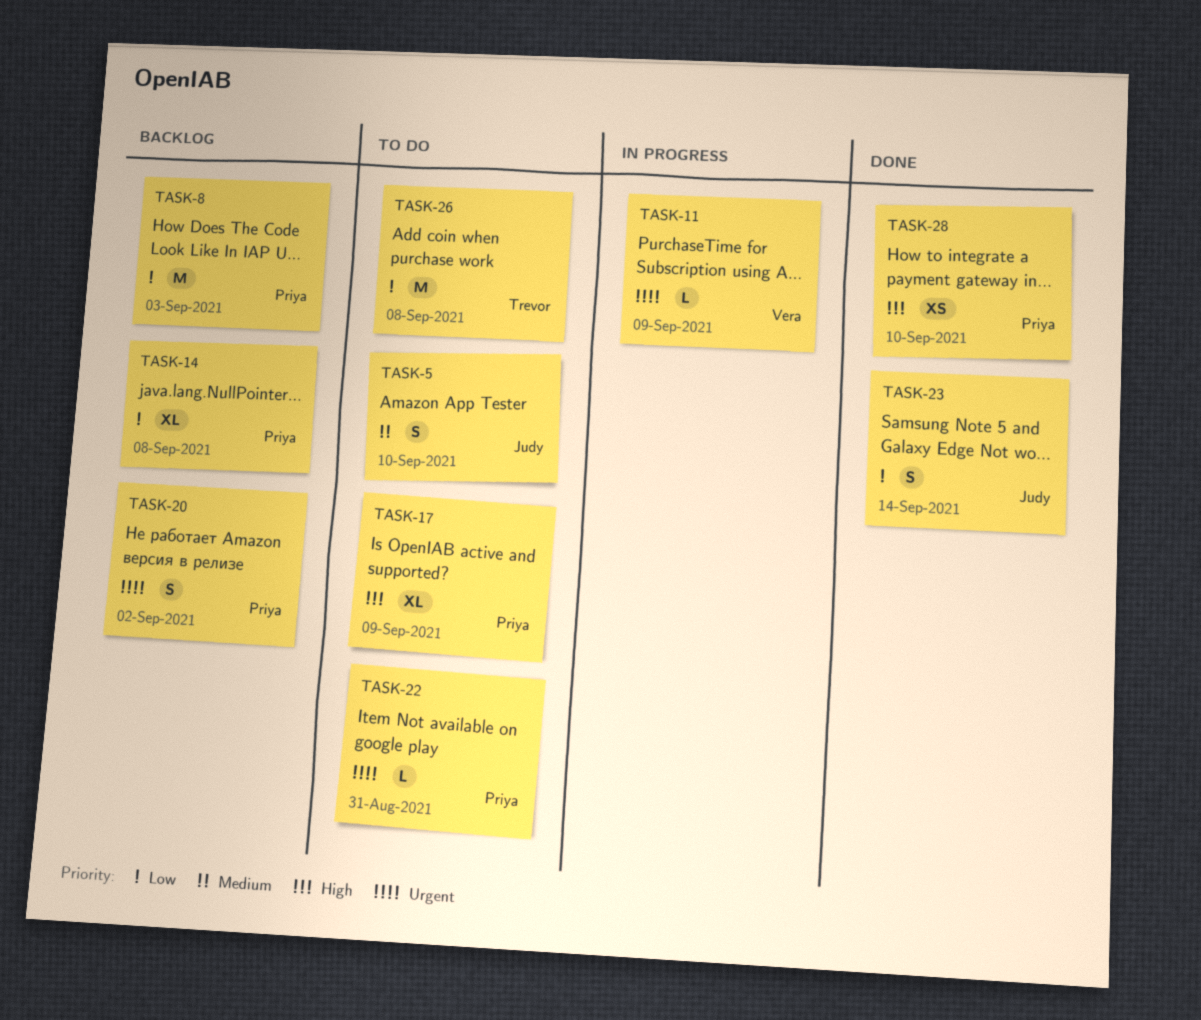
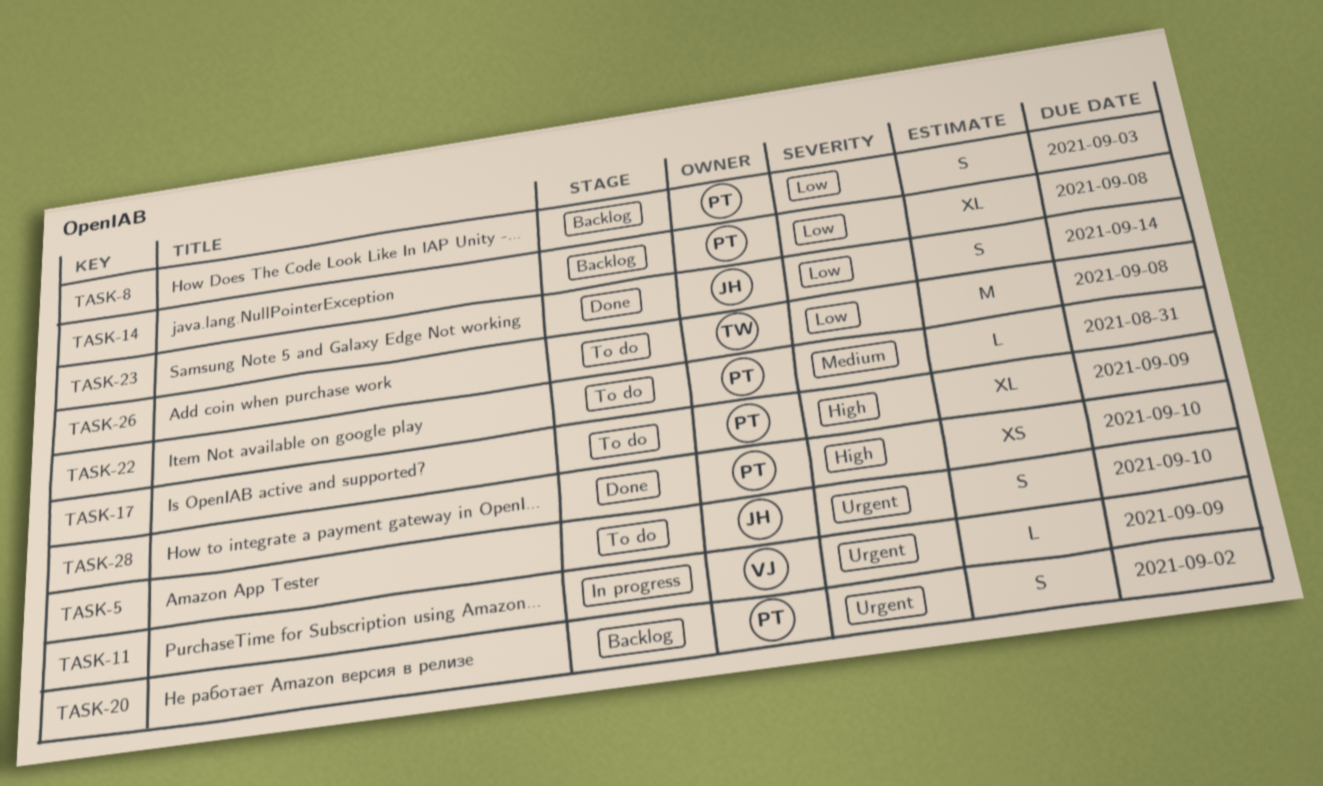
TASK-5, priority: Medium -> Urgent
TASK-8, estimate: M -> S
TASK-22, priority: Urgent -> Medium

